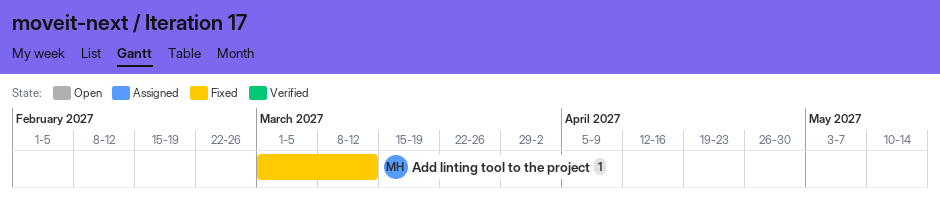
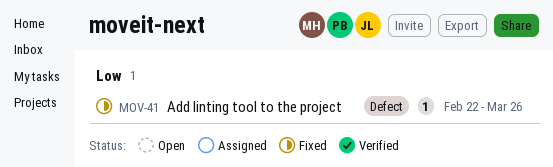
Add linting tool to the project, start: Mar 1 -> Feb 22
Add linting tool to the project, due: Mar 12 -> Mar 26

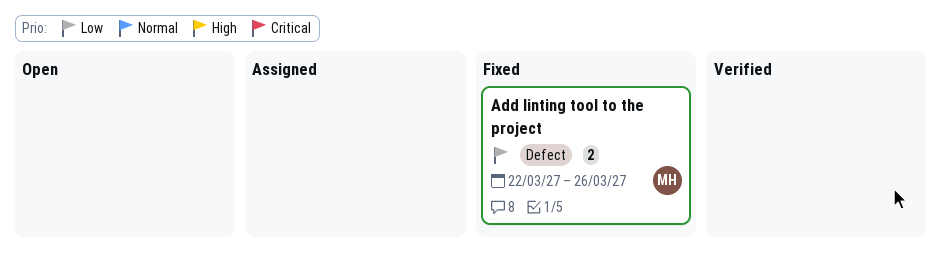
Add linting tool to the project, estimate: 1 -> 2
Add linting tool to the project, start: Feb 22 -> Mar 22

